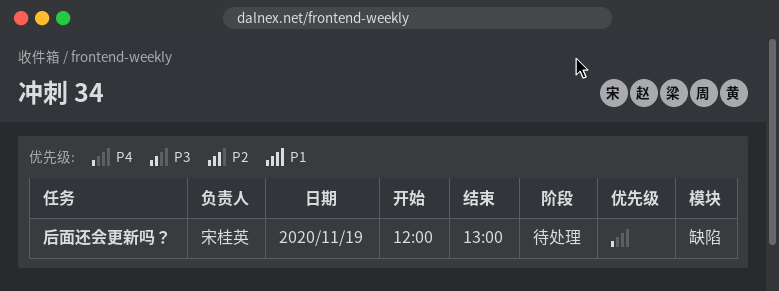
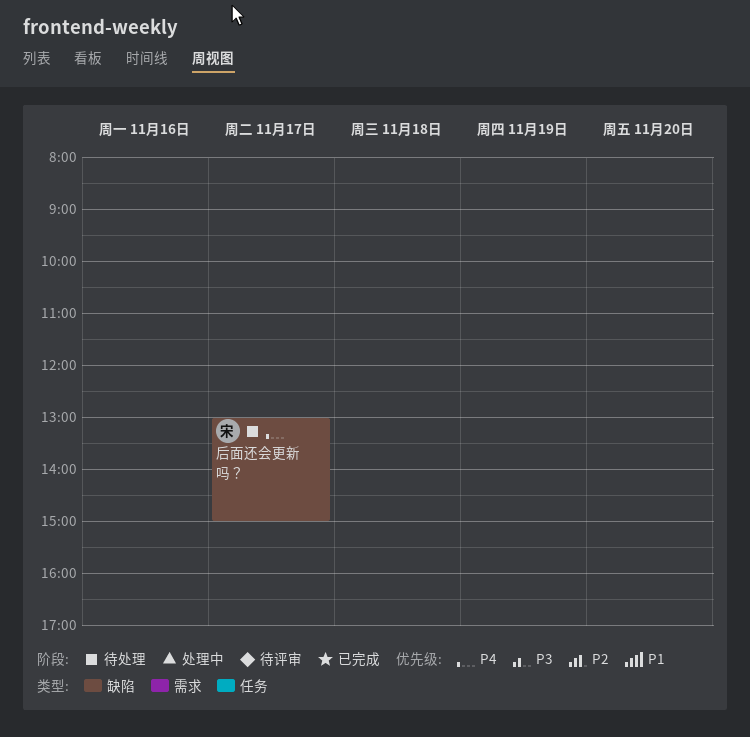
后面还会更新吗？, day: Nov 19 -> Nov 17
后面还会更新吗？, begins: 12:00 -> 13:00
后面还会更新吗？, ends: 13:00 -> 15:00

